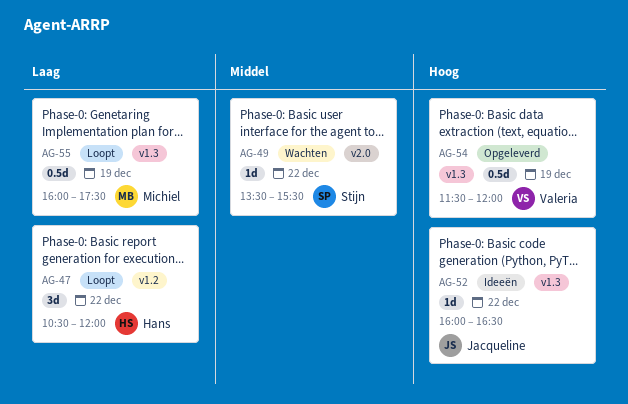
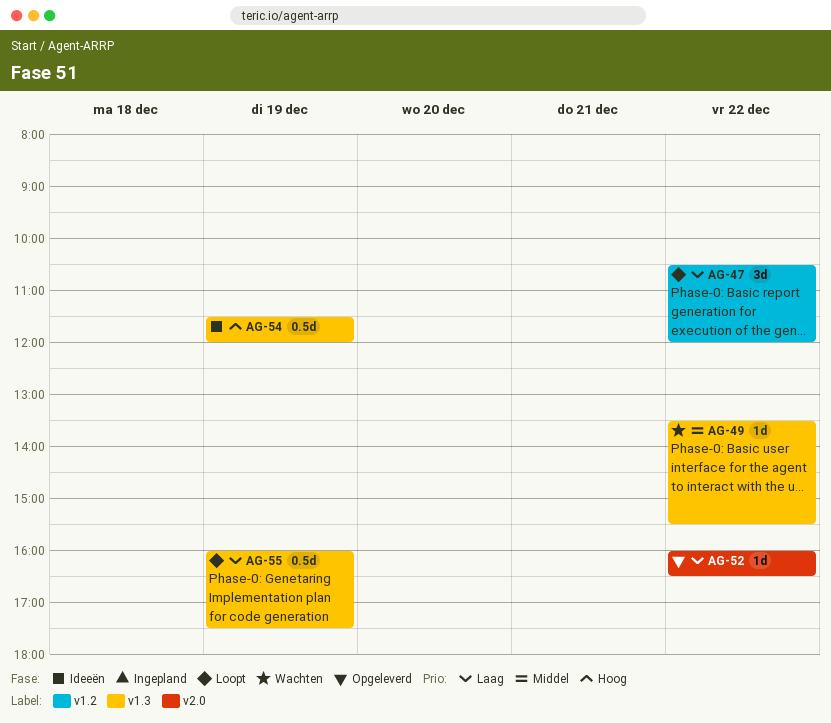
AG-49, label: v2.0 -> v1.3
AG-52, status: Ideeën -> Opgeleverd
AG-52, priority: Hoog -> Laag
AG-52, label: v1.3 -> v2.0
AG-54, status: Opgeleverd -> Ideeën

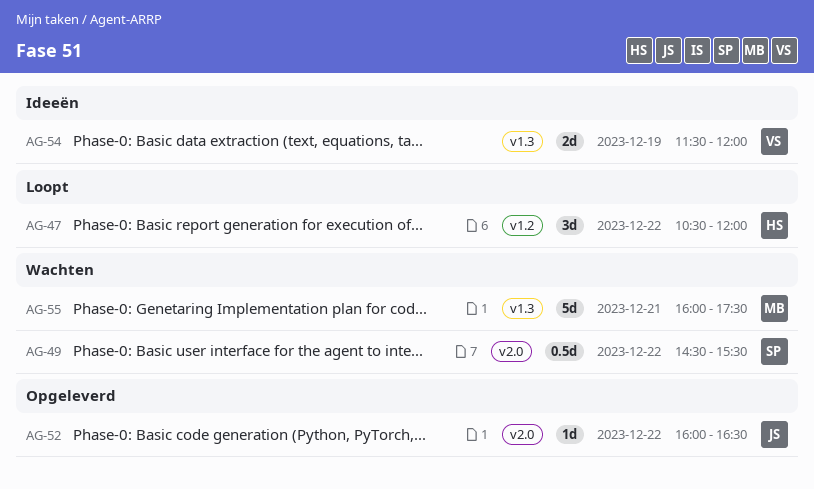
AG-49, label: v1.3 -> v2.0
AG-49, estimate: 1d -> 0.5d
AG-49, begins: 13:30 -> 14:30
AG-54, estimate: 0.5d -> 2d
AG-55, status: Loopt -> Wachten
AG-55, estimate: 0.5d -> 5d
AG-55, day: Dec 19 -> Dec 21

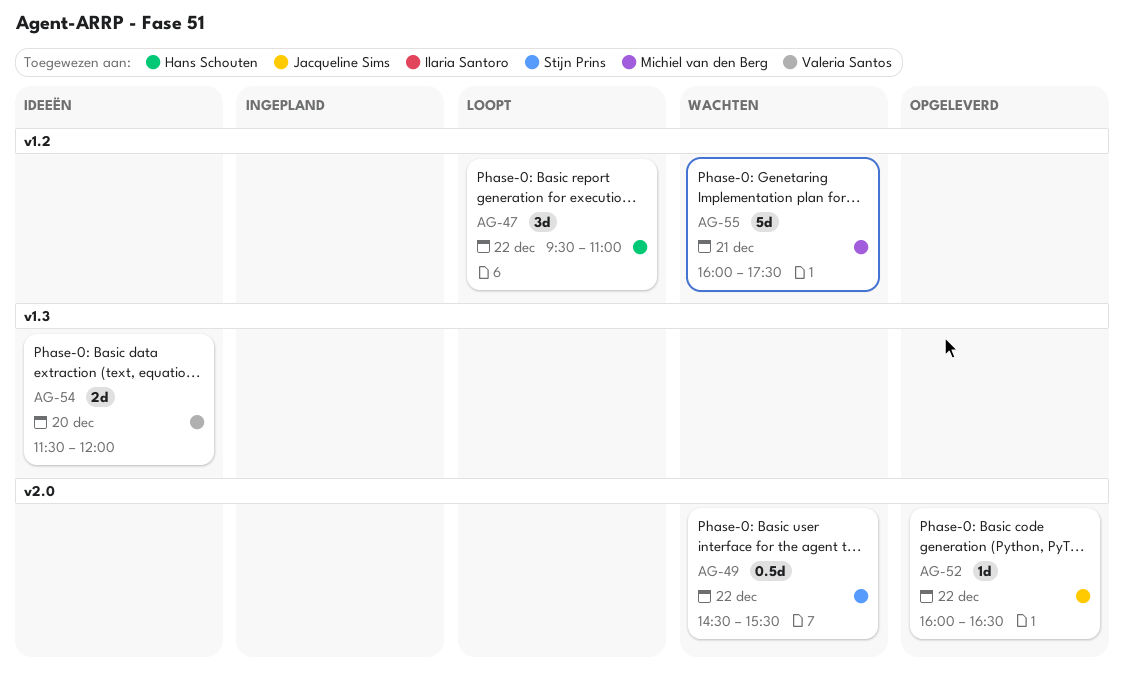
AG-47, begins: 10:30 -> 09:30
AG-47, ends: 12:00 -> 11:00
AG-54, day: Dec 19 -> Dec 20
AG-55, label: v1.3 -> v1.2

